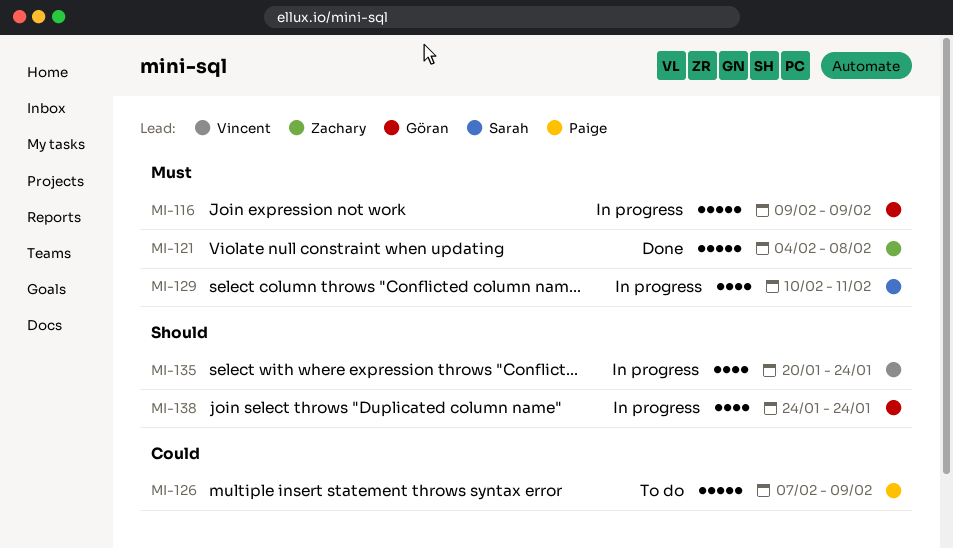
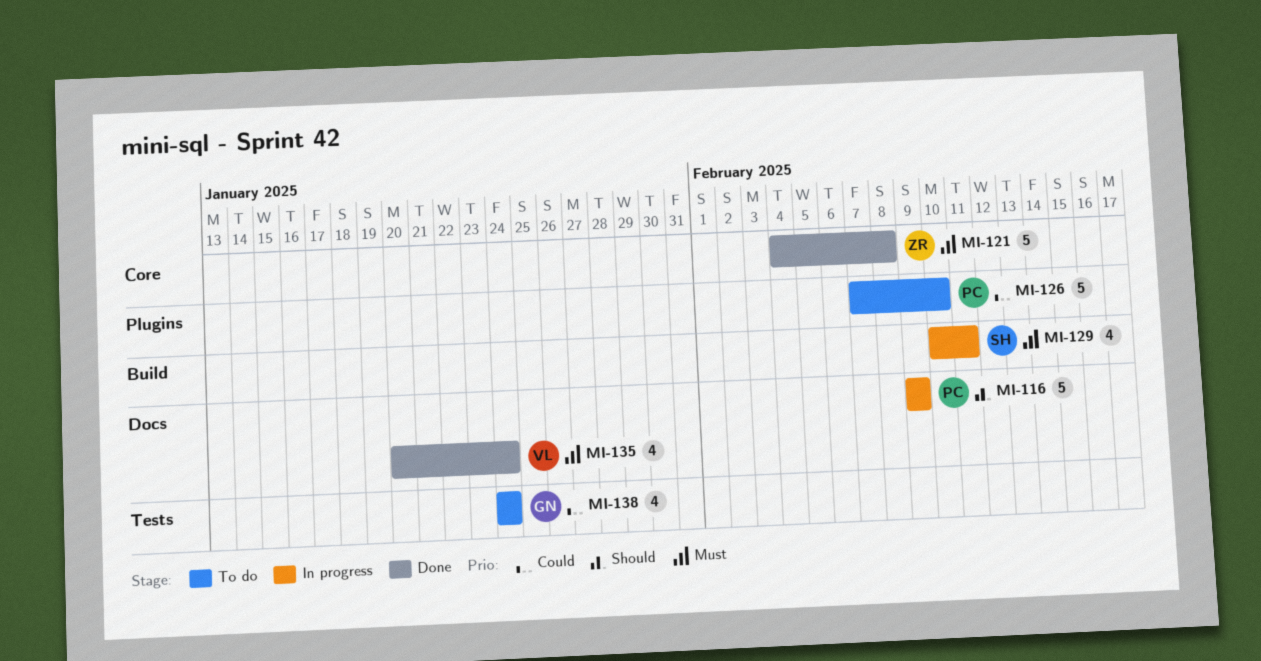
MI-116, owner: Göran -> Paige
MI-116, priority: Must -> Should
MI-126, due: Feb 9 -> Feb 10
MI-135, status: In progress -> Done
MI-135, priority: Should -> Must
MI-138, status: In progress -> To do
MI-138, priority: Should -> Could

